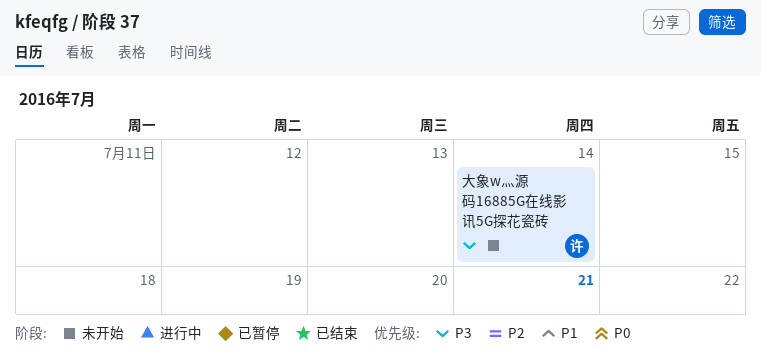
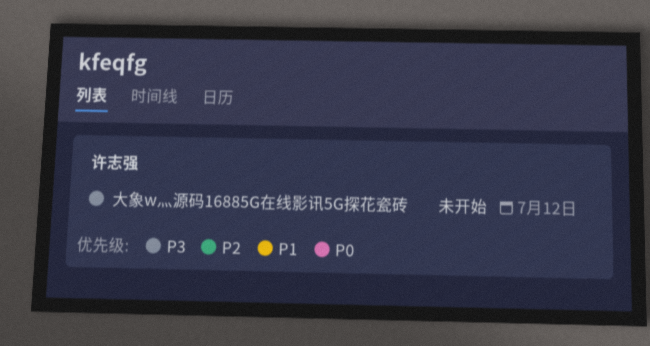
大象w灬源码16885G在线影讯5G探花瓷砖, due: Jul 14 -> Jul 12

